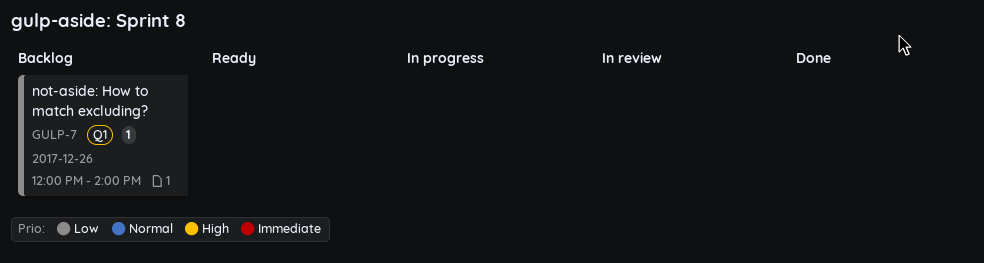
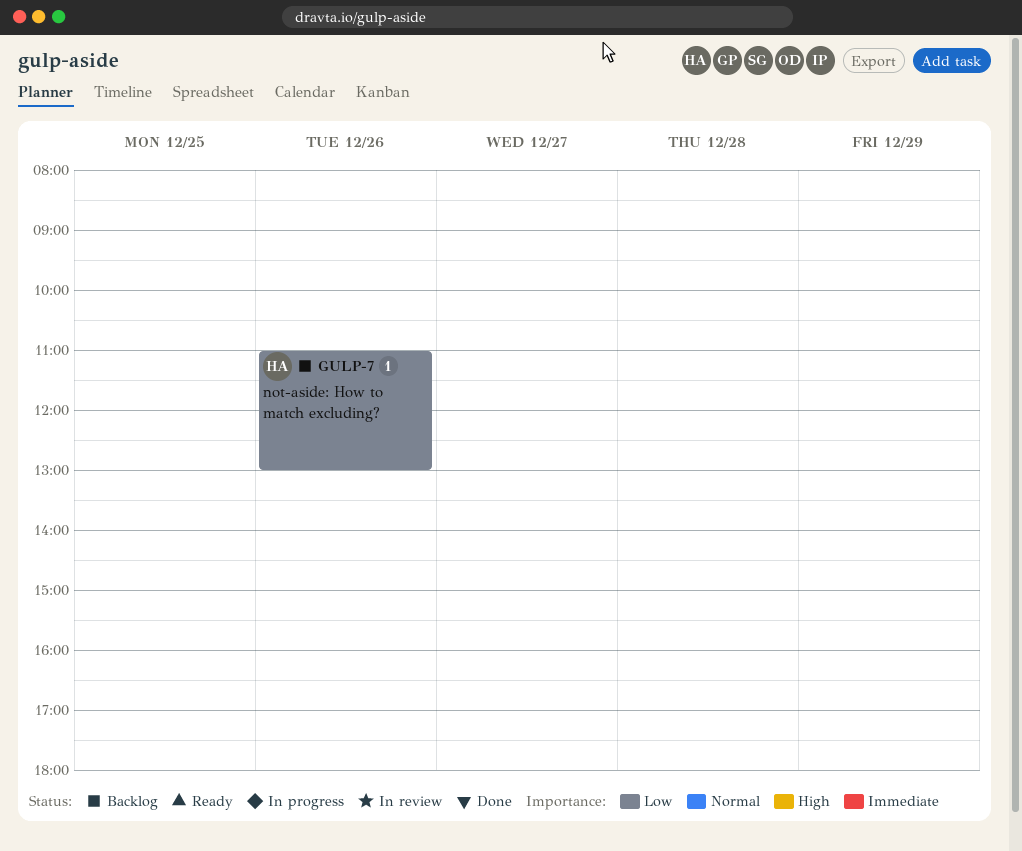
GULP-7, begins: 12:00 -> 11:00
GULP-7, ends: 14:00 -> 13:00

